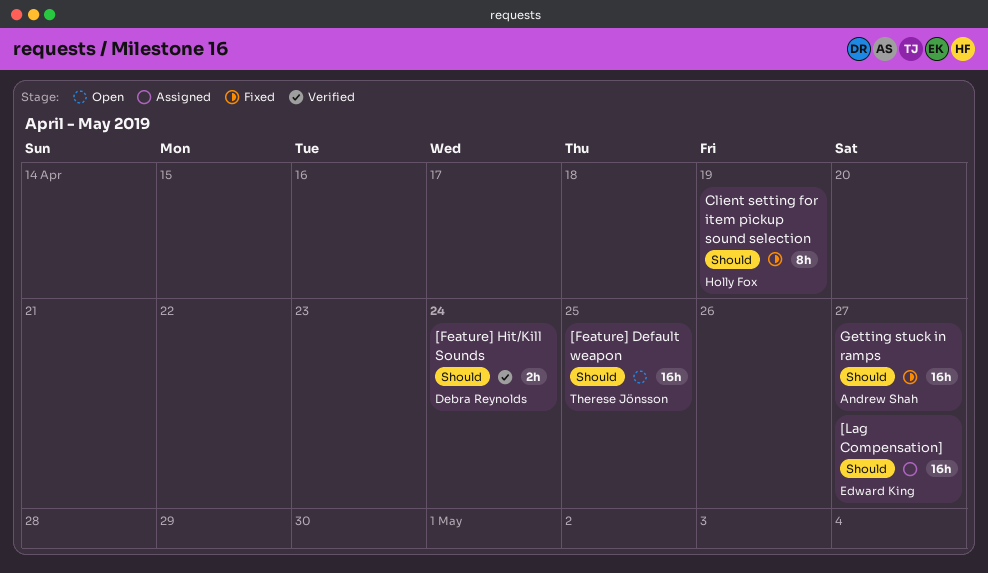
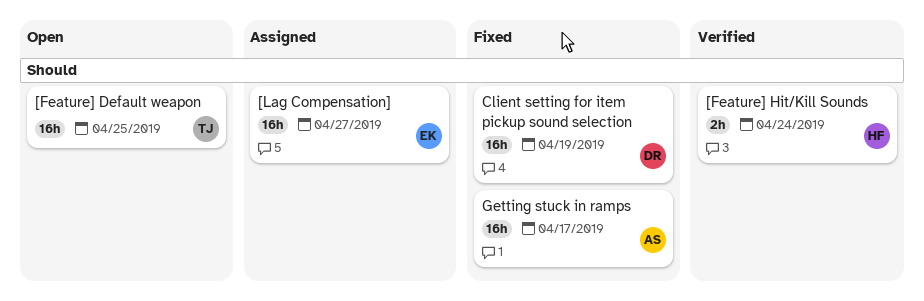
[Feature] Hit/Kill Sounds, owner: Debra Reynolds -> Holly Fox
Client setting for item pickup sound selection, owner: Holly Fox -> Debra Reynolds
Client setting for item pickup sound selection, estimate: 8h -> 16h
Getting stuck in ramps, due: Apr 27 -> Apr 17

